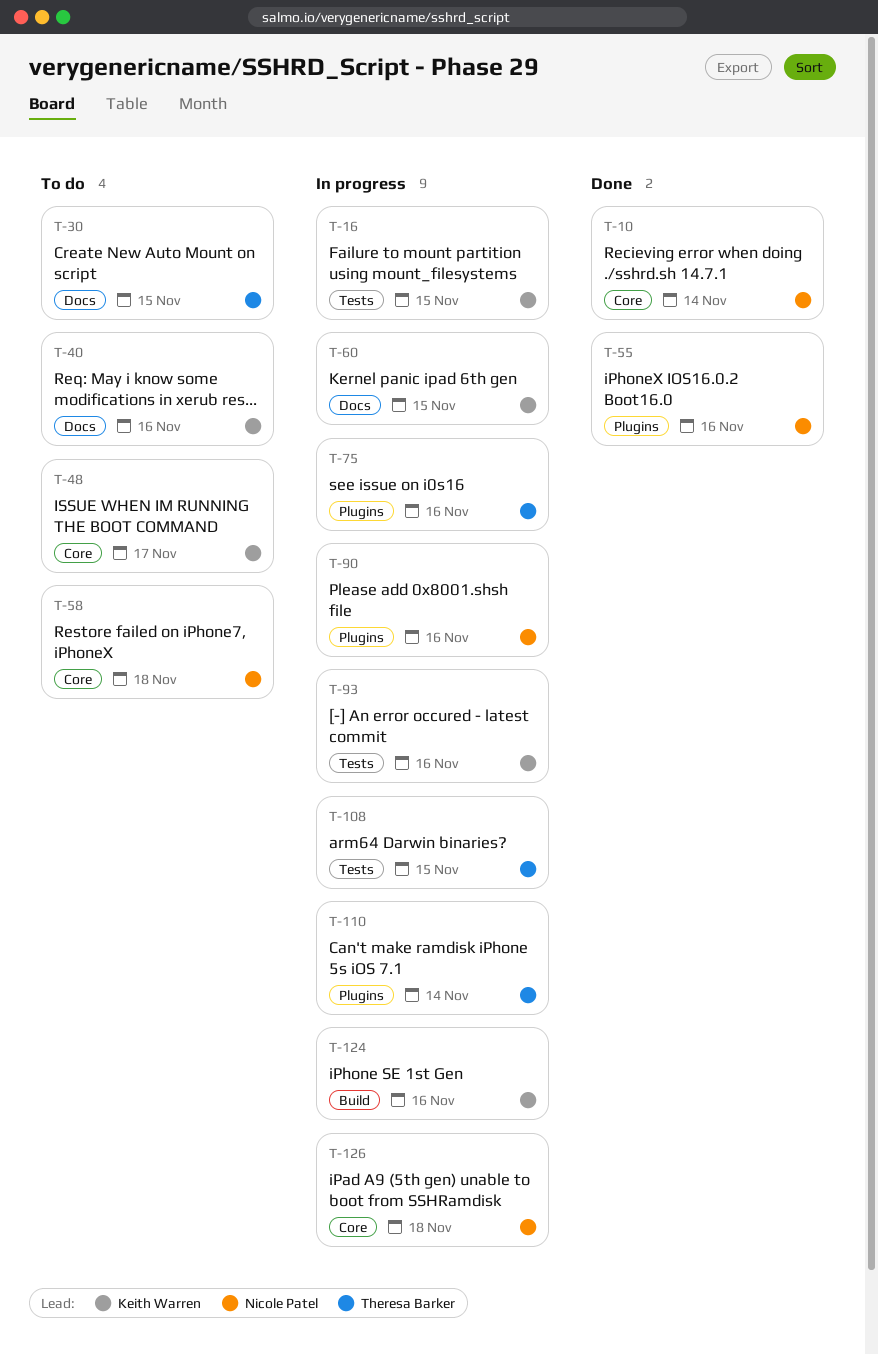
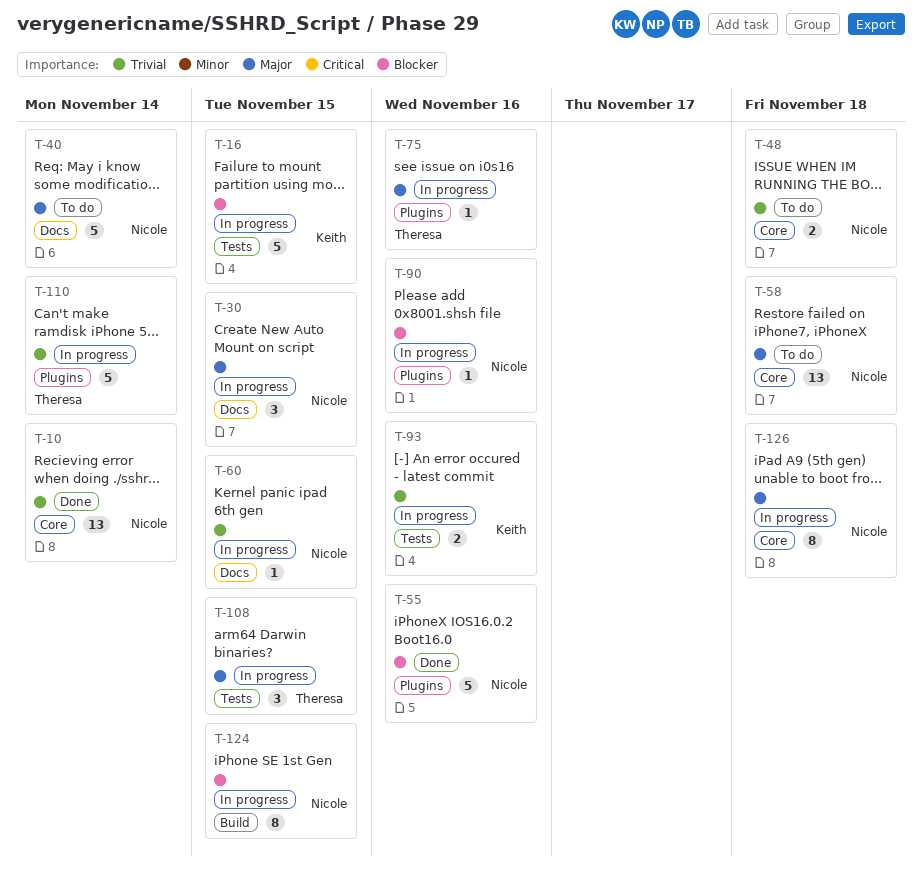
T-30, status: To do -> In progress
T-30, owner: Theresa Barker -> Nicole Patel
T-40, owner: Keith Warren -> Nicole Patel
T-40, due: Nov 16 -> Nov 14
T-48, owner: Keith Warren -> Nicole Patel
T-48, due: Nov 17 -> Nov 18
T-60, owner: Keith Warren -> Nicole Patel
T-124, owner: Keith Warren -> Nicole Patel
T-124, due: Nov 16 -> Nov 15

